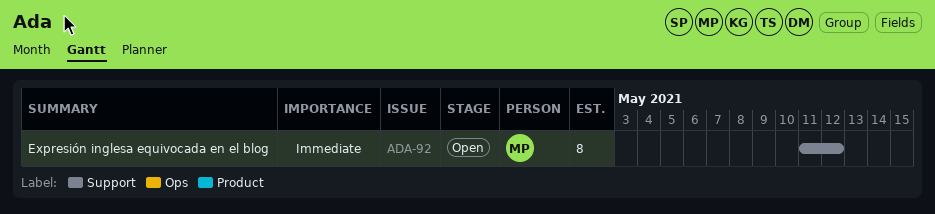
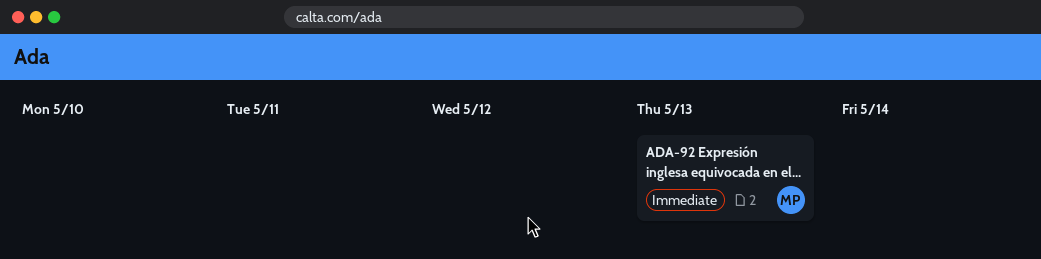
ADA-92, due: May 12 -> May 13

